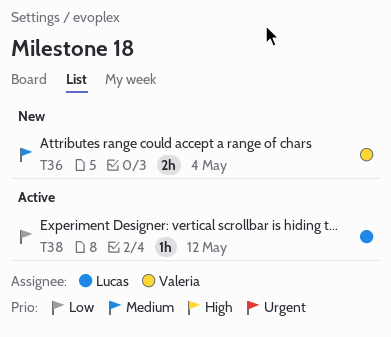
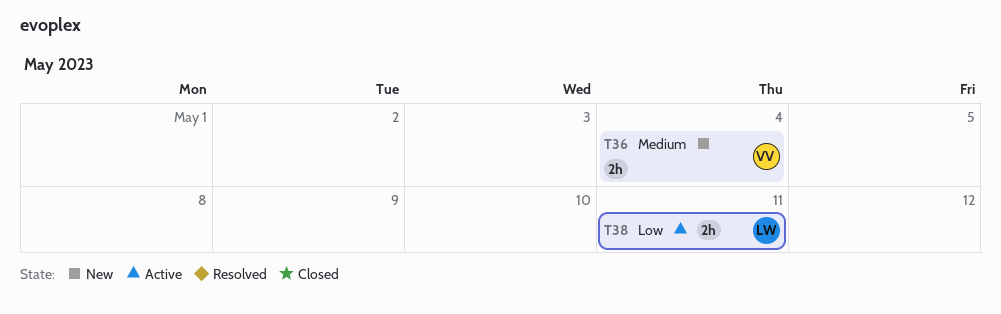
T38, estimate: 1h -> 2h
T38, due: May 12 -> May 11

